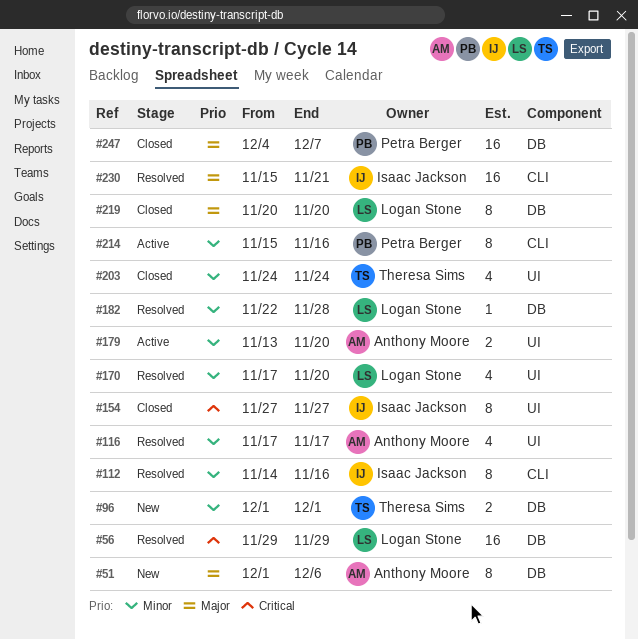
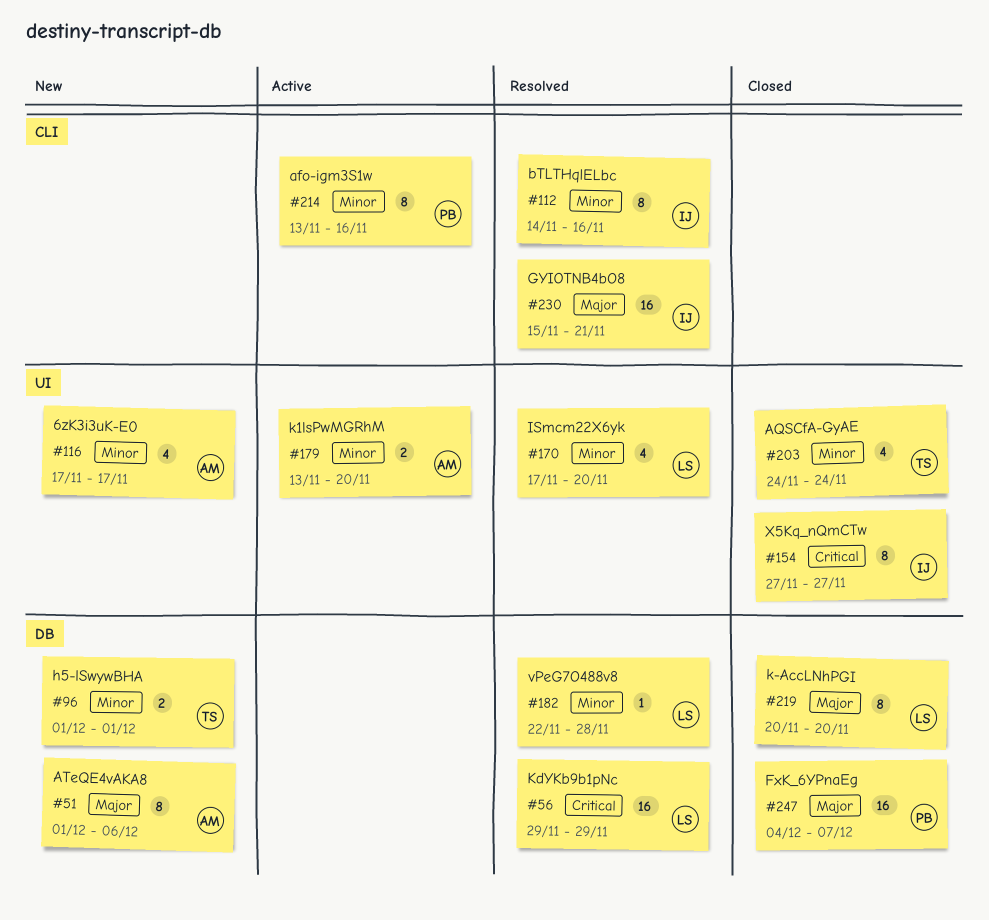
#116, status: Resolved -> New
#214, start: Nov 15 -> Nov 13

